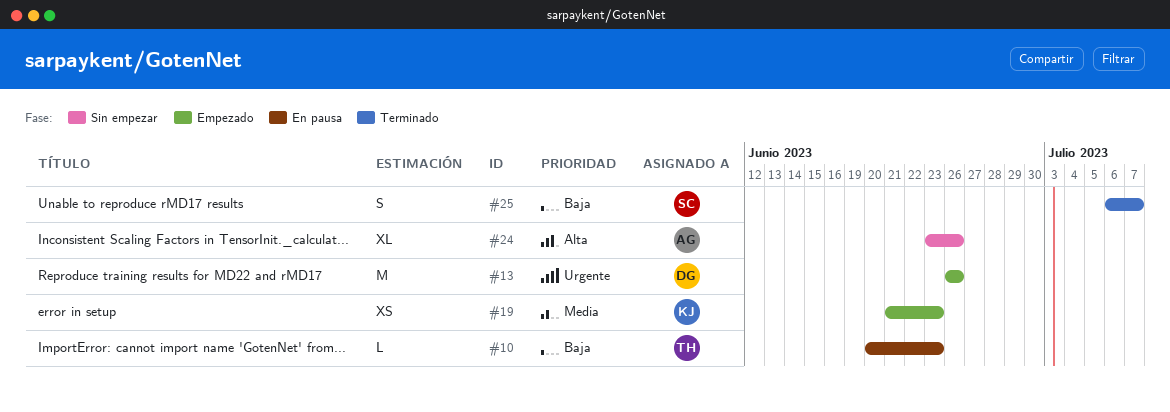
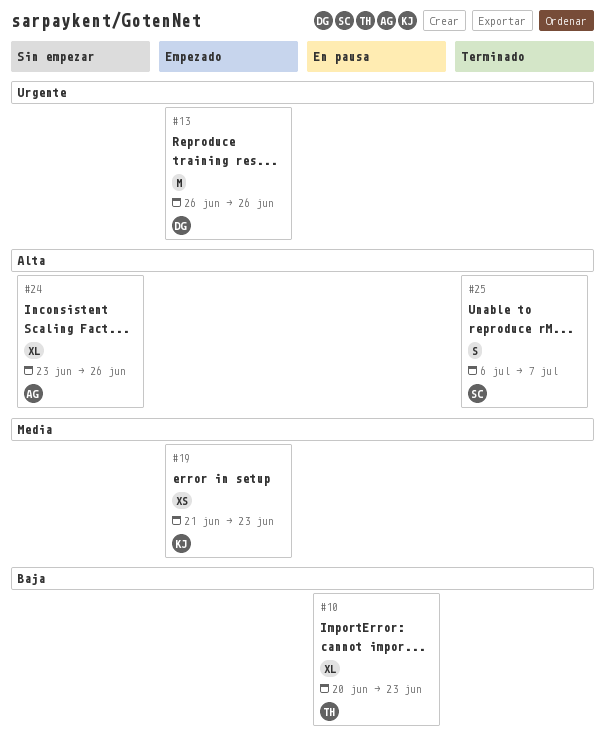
#10, estimate: L -> XL
#25, priority: Baja -> Alta

